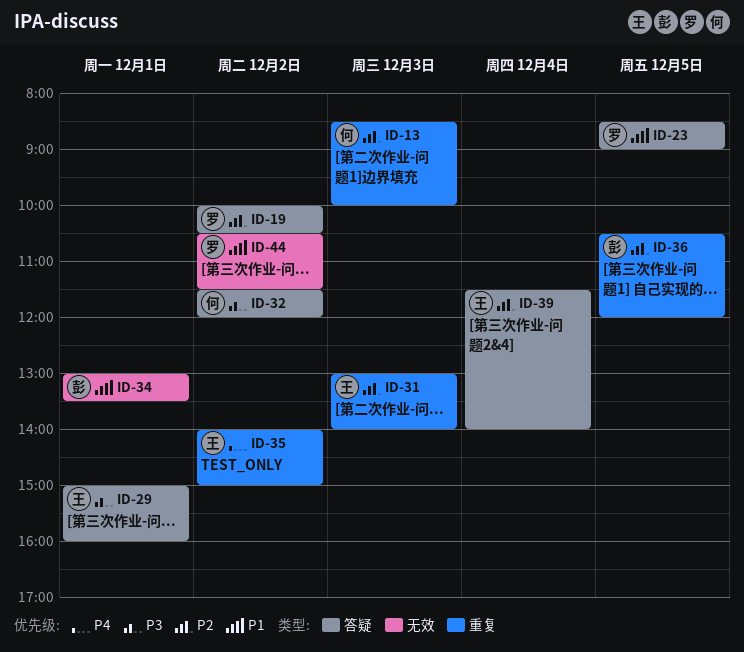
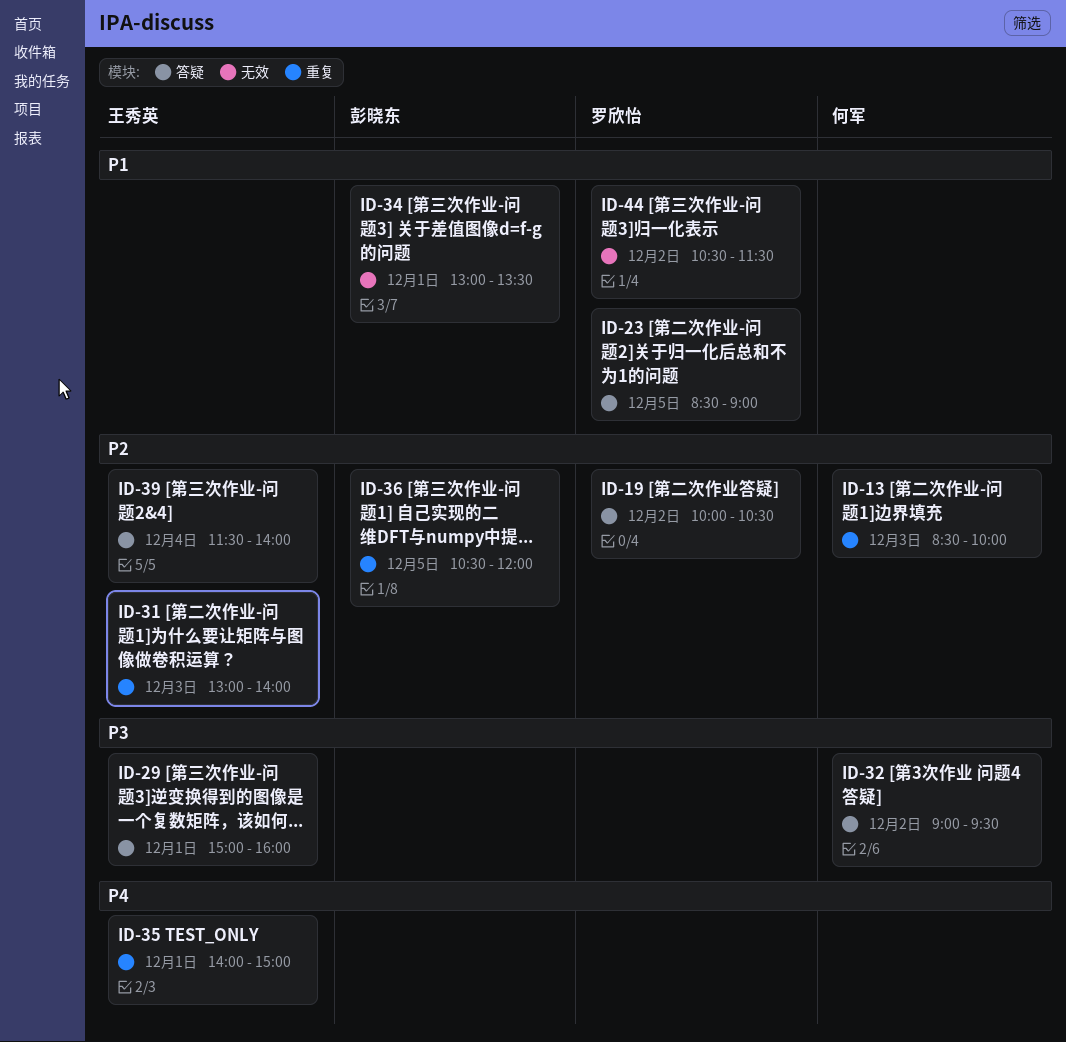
ID-32, begins: 11:30 -> 09:00
ID-32, ends: 12:00 -> 09:30
ID-35, day: Dec 2 -> Dec 1

